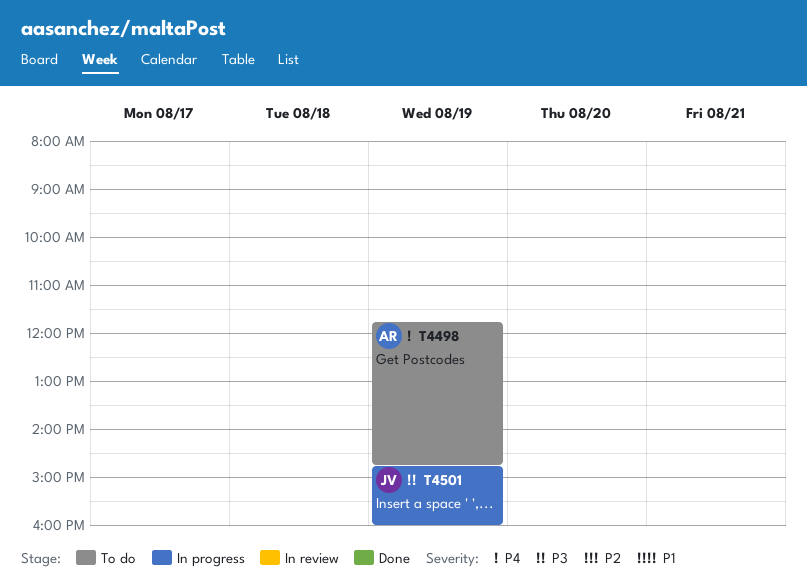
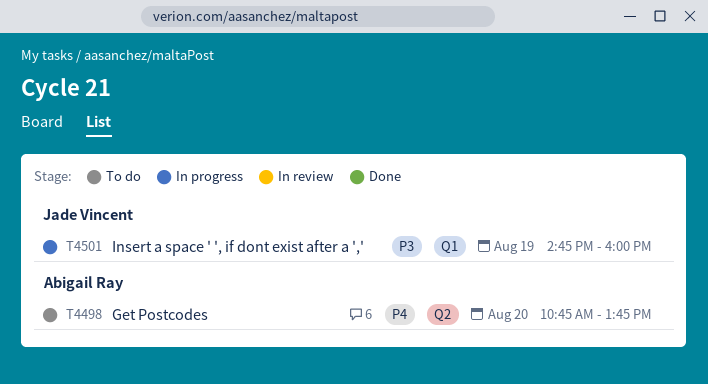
T4498, day: Aug 19 -> Aug 20
T4498, begins: 11:45 -> 10:45
T4498, ends: 14:45 -> 13:45

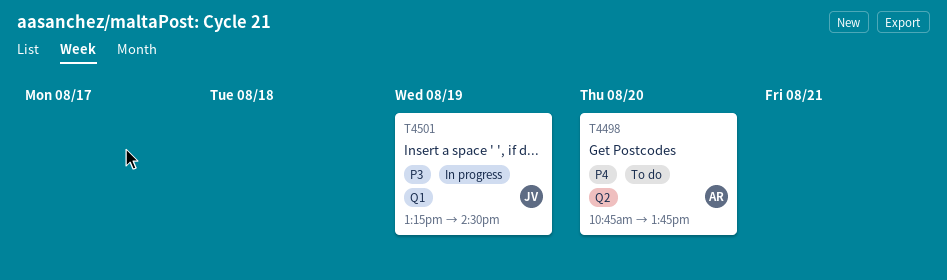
T4501, begins: 14:45 -> 13:15
T4501, ends: 16:00 -> 14:30

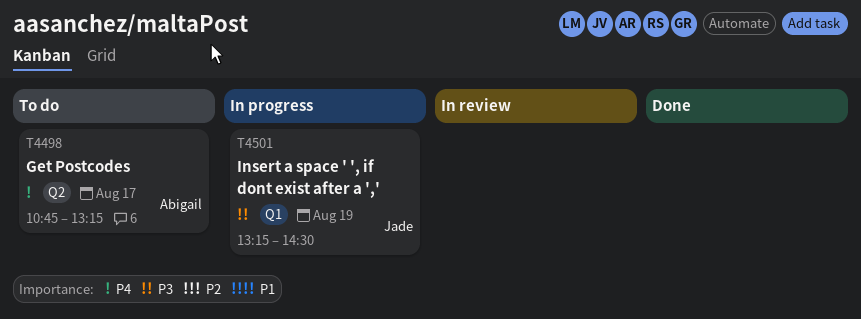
T4498, day: Aug 20 -> Aug 17
T4498, ends: 13:45 -> 13:15

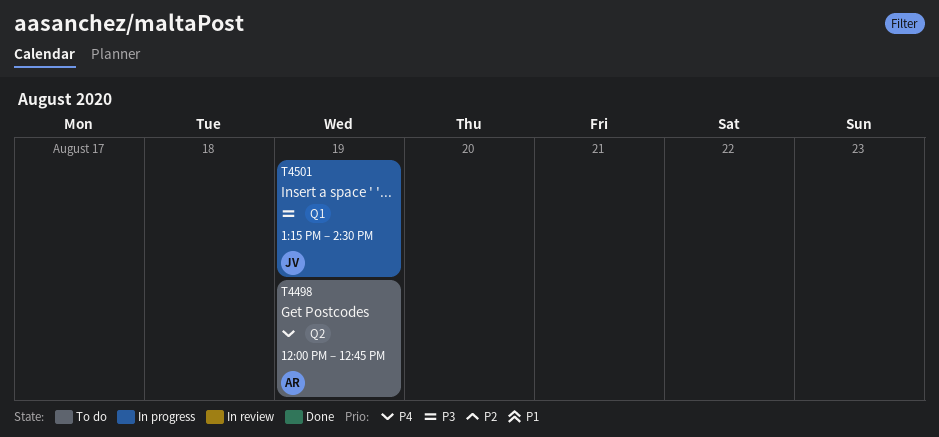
T4498, day: Aug 17 -> Aug 19
T4498, begins: 10:45 -> 12:00
T4498, ends: 13:15 -> 12:45

